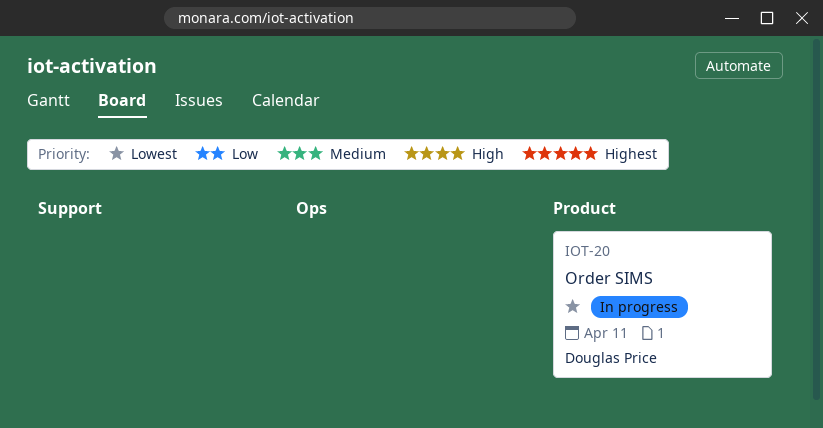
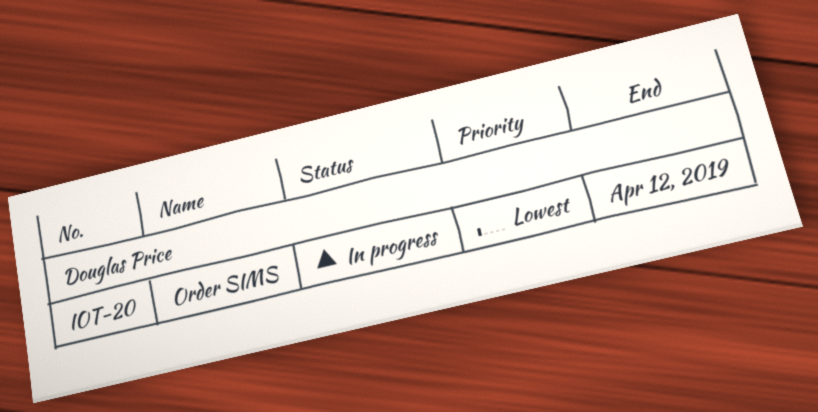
IOT-20, due: Apr 11 -> Apr 12

